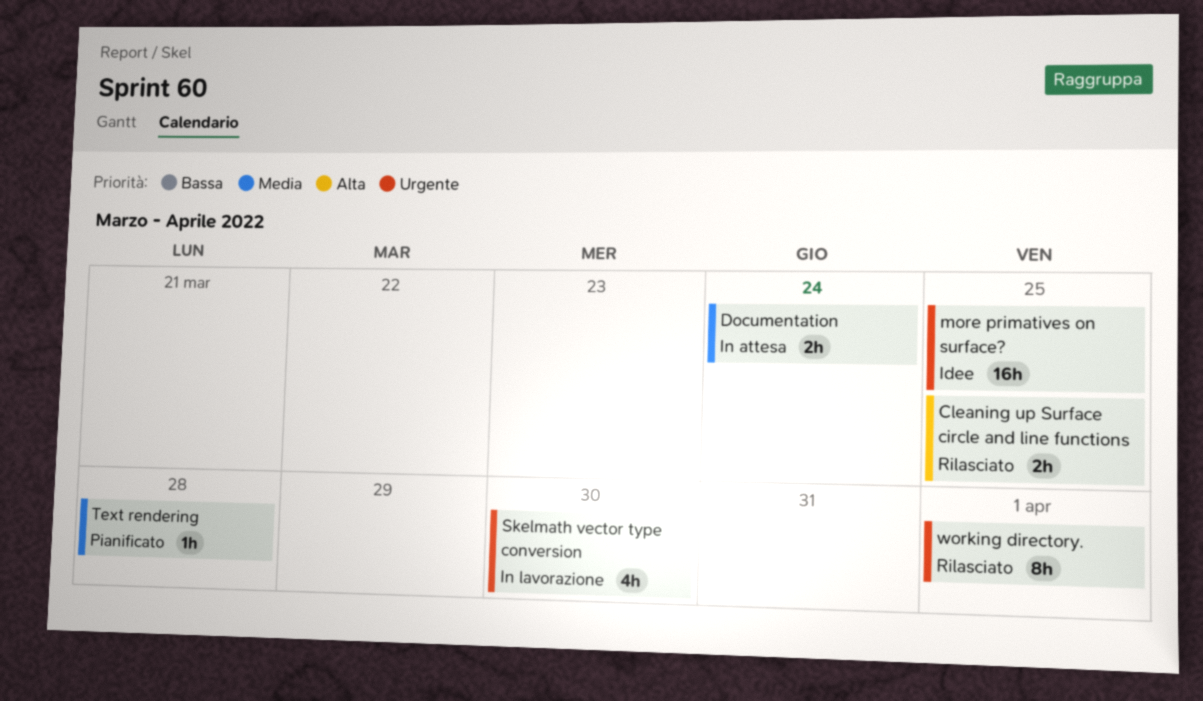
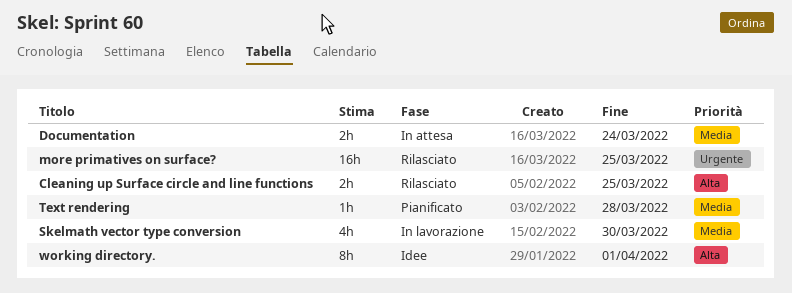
more primatives on surface?, status: Idee -> Rilasciato
Skelmath vector type conversion, priority: Urgente -> Media
working directory., status: Rilasciato -> Idee
working directory., priority: Urgente -> Alta

